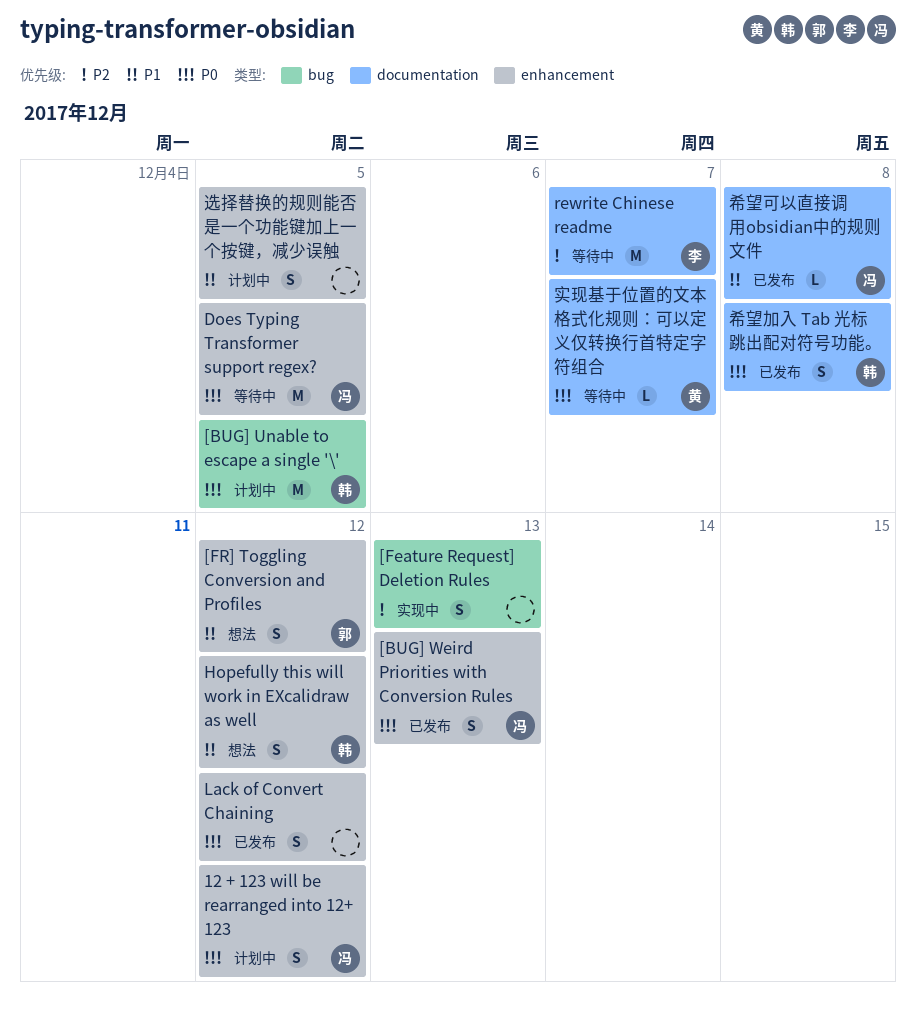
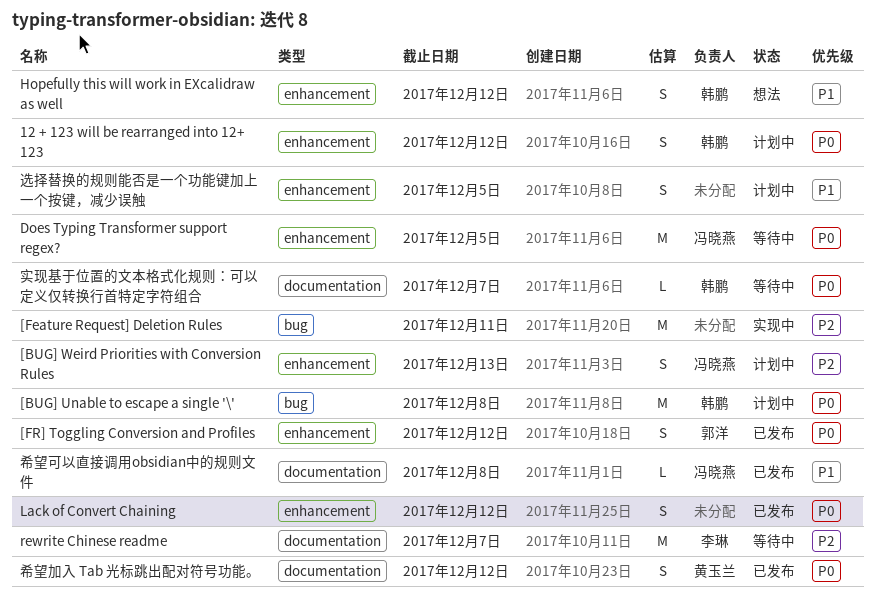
12 + 123 will be rearranged into 12+ 123, owner: 冯晓燕 -> 韩鹏
[BUG] Unable to escape a single '\', due: Dec 5 -> Dec 8
[BUG] Weird Priorities with Conversion Rules, status: 已发布 -> 计划中
[BUG] Weird Priorities with Conversion Rules, priority: P0 -> P2
[Feature Request] Deletion Rules, estimate: S -> M
[Feature Request] Deletion Rules, due: Dec 13 -> Dec 11
[FR] Toggling Conversion and Profiles, status: 想法 -> 已发布
[FR] Toggling Conversion and Profiles, priority: P1 -> P0
实现基于位置的文本格式化规则：可以定义仅转换行首特定字符组合, owner: 黄玉兰 -> 韩鹏
希望加入 Tab 光标跳出配对符号功能。, owner: 韩鹏 -> 黄玉兰
希望加入 Tab 光标跳出配对符号功能。, due: Dec 8 -> Dec 12

